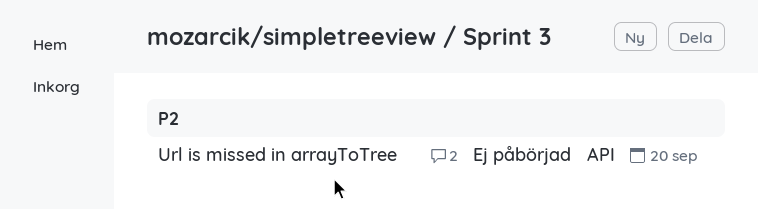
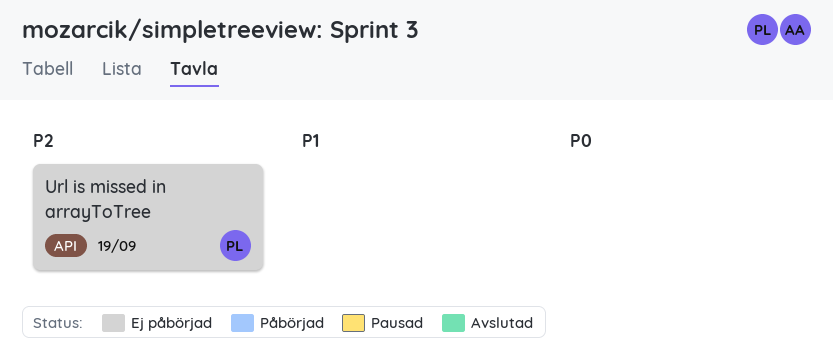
Url is missed in arrayToTree, due: Sep 20 -> Sep 19

